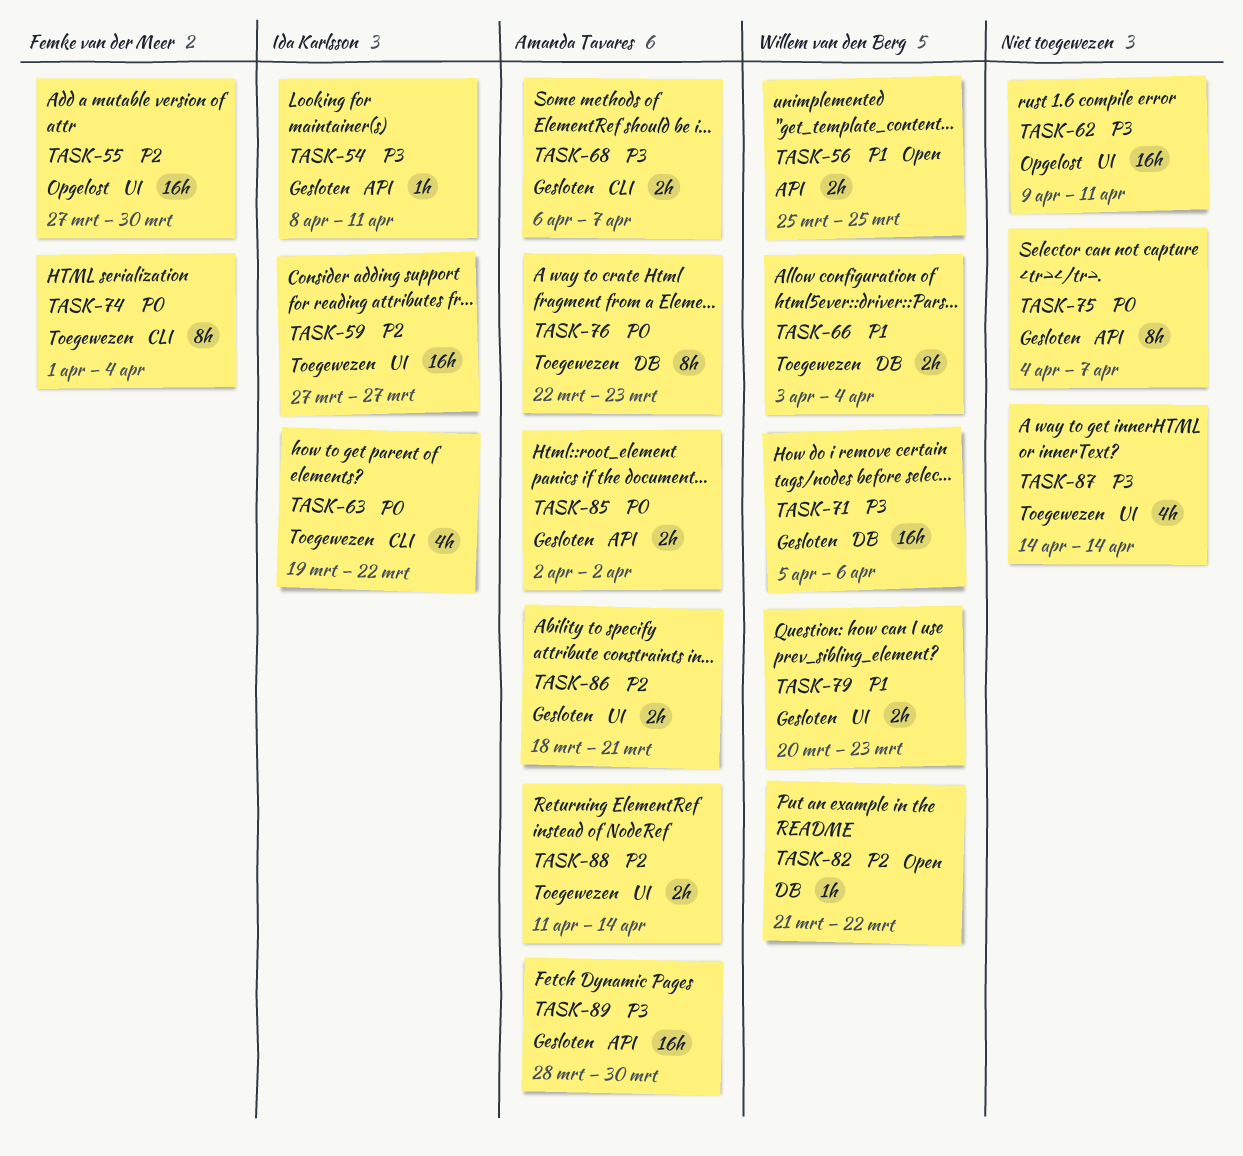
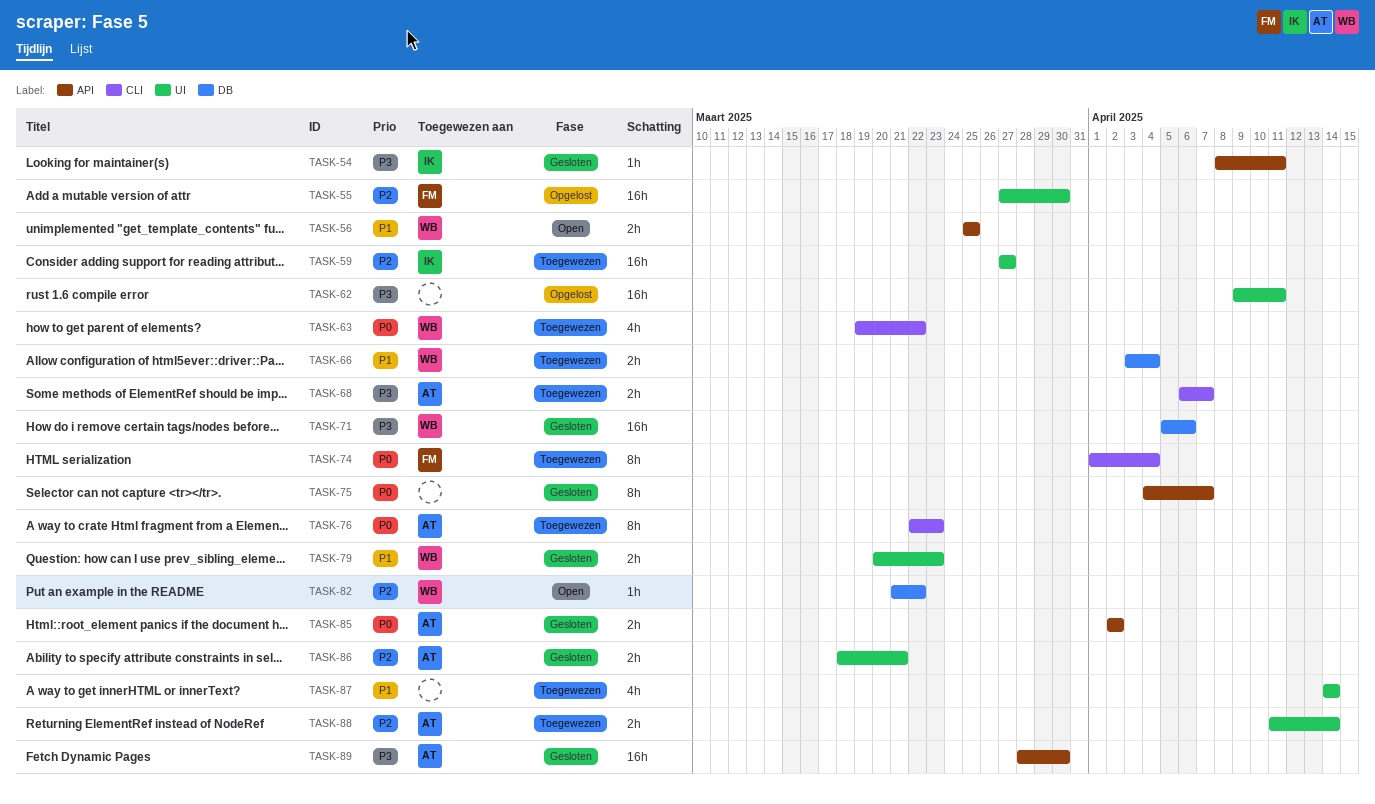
TASK-63, owner: Ida Karlsson -> Willem van den Berg
TASK-68, status: Gesloten -> Toegewezen
TASK-76, label: DB -> CLI
TASK-87, priority: P3 -> P1

